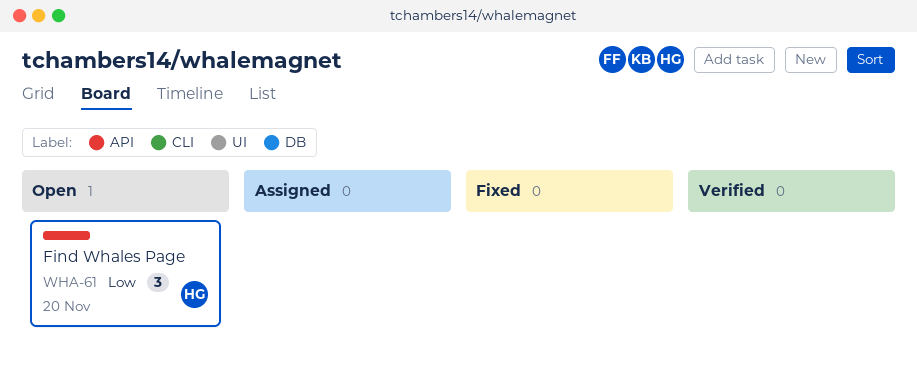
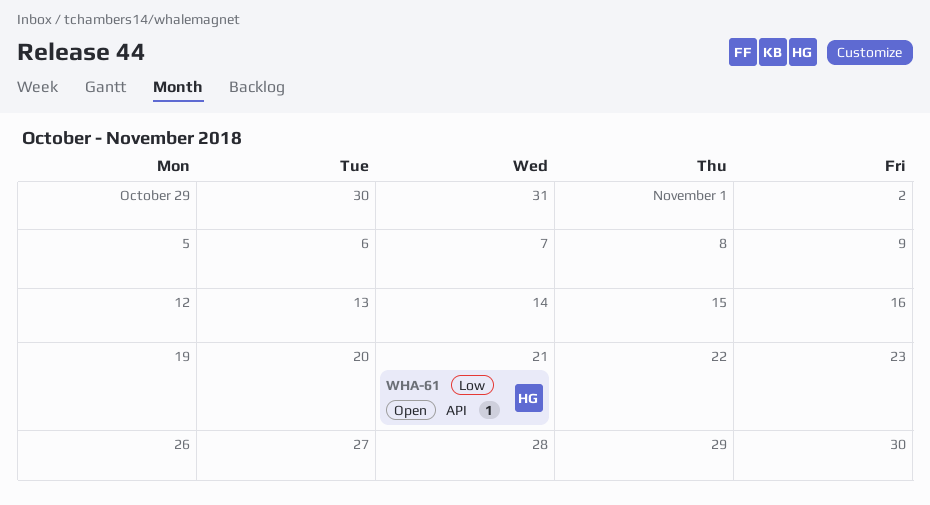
WHA-61, estimate: 3 -> 1
WHA-61, due: Nov 20 -> Nov 21

